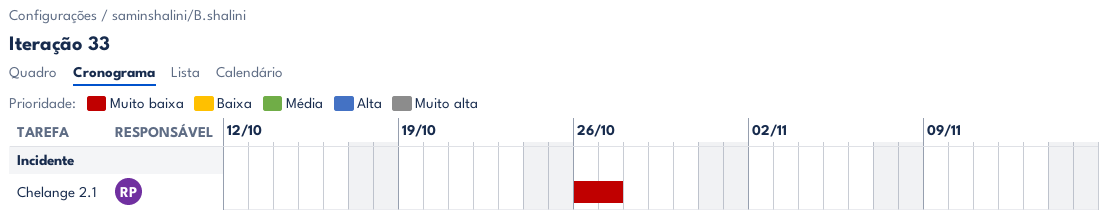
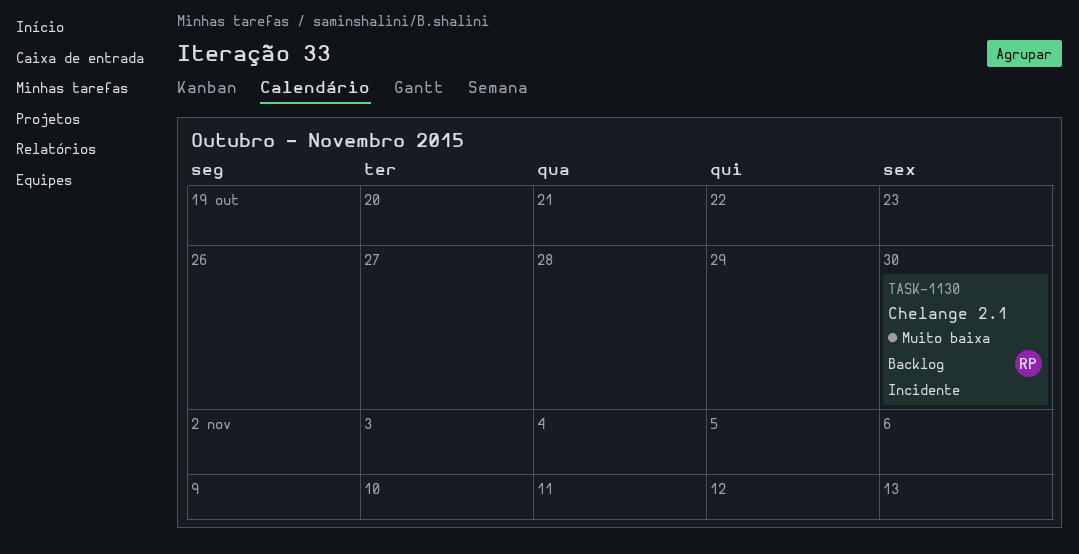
Chelange 2.1, due: Oct 27 -> Oct 30

